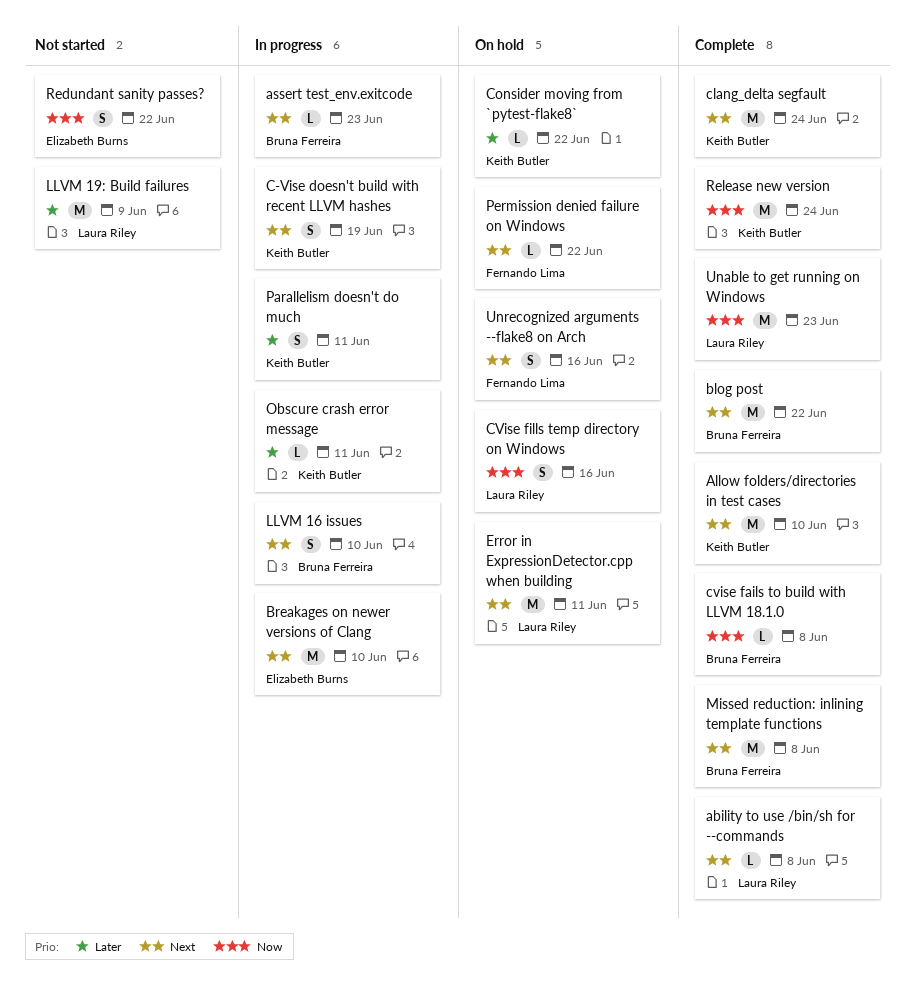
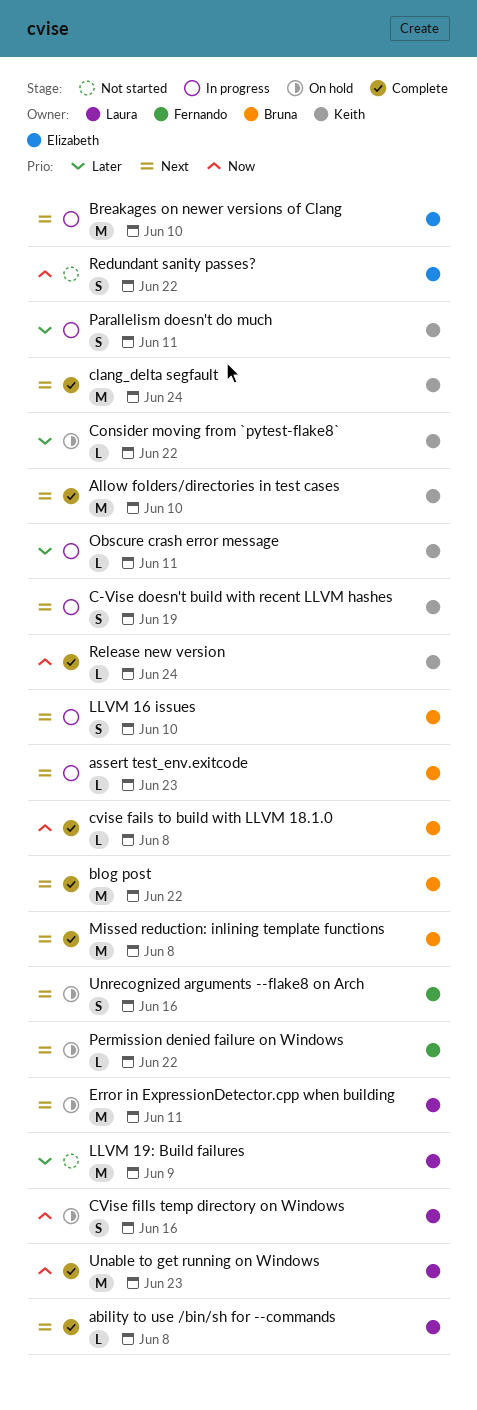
Release new version, estimate: M -> L

